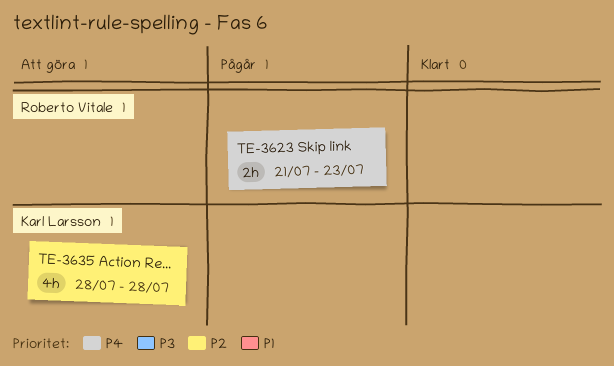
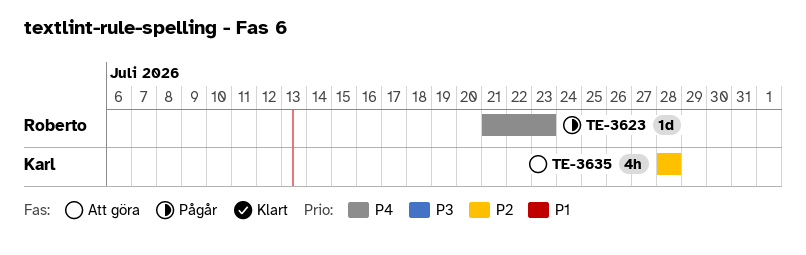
TE-3623, estimate: 2h -> 1d

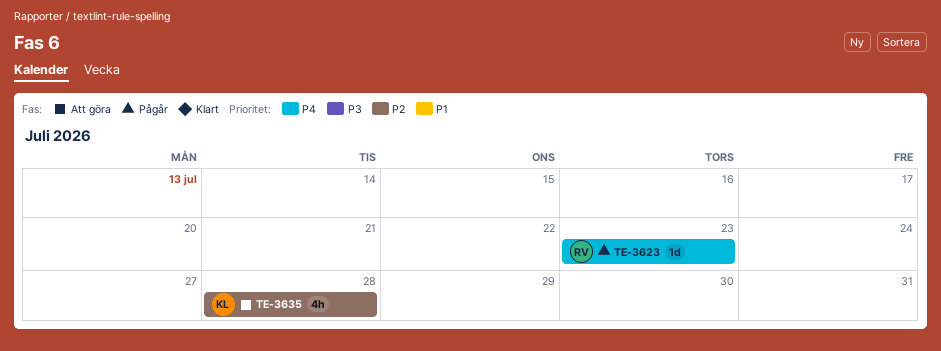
TE-3623, start: Jul 21 -> Jul 23

